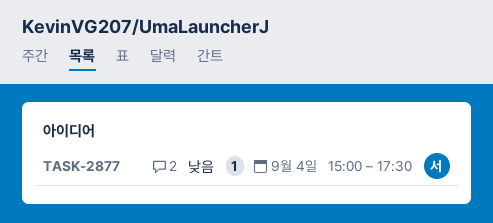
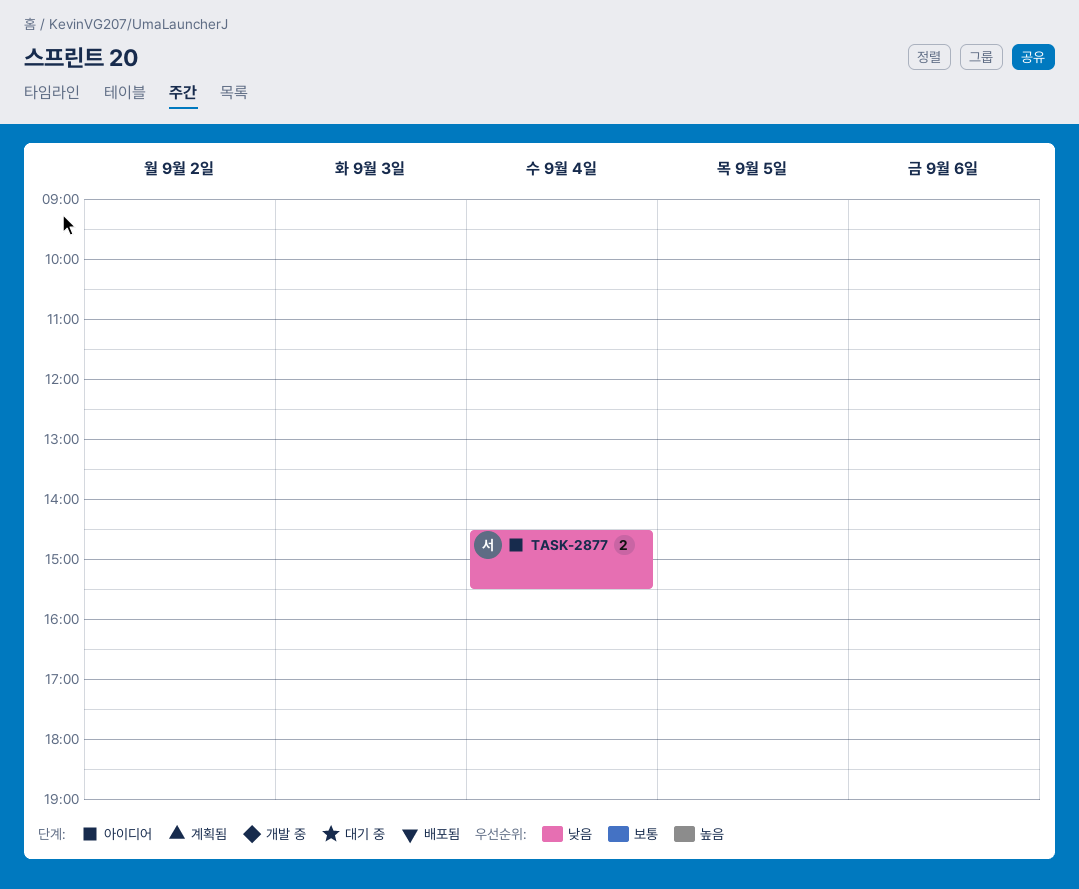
TASK-2877, estimate: 1 -> 2
TASK-2877, begins: 15:00 -> 14:30
TASK-2877, ends: 17:30 -> 15:30

